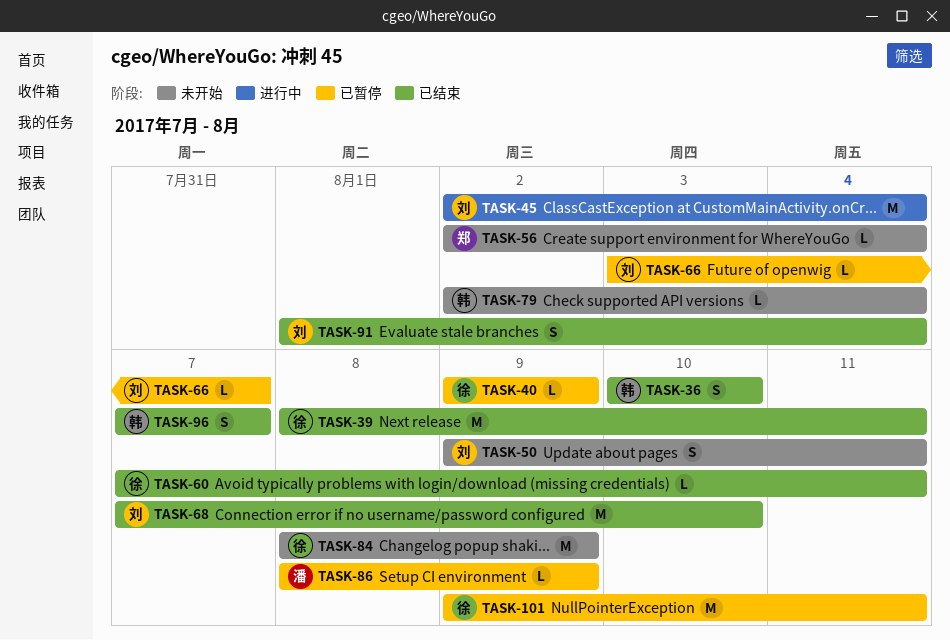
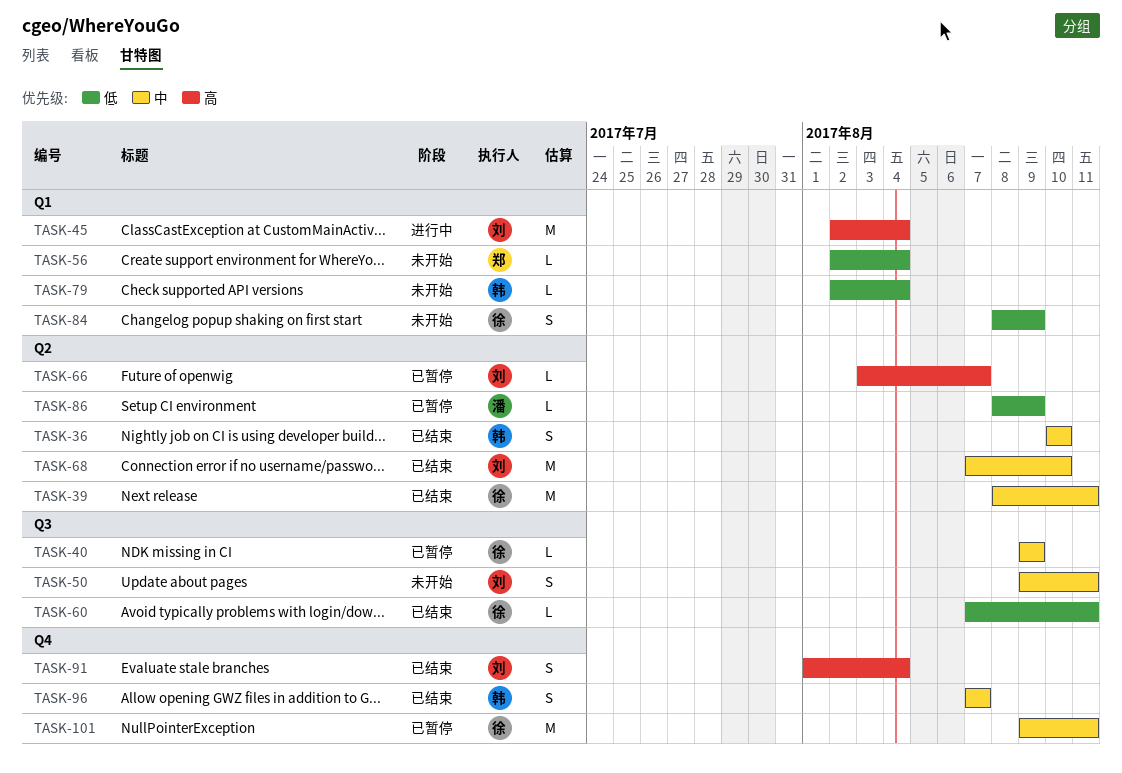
TASK-84, estimate: M -> S

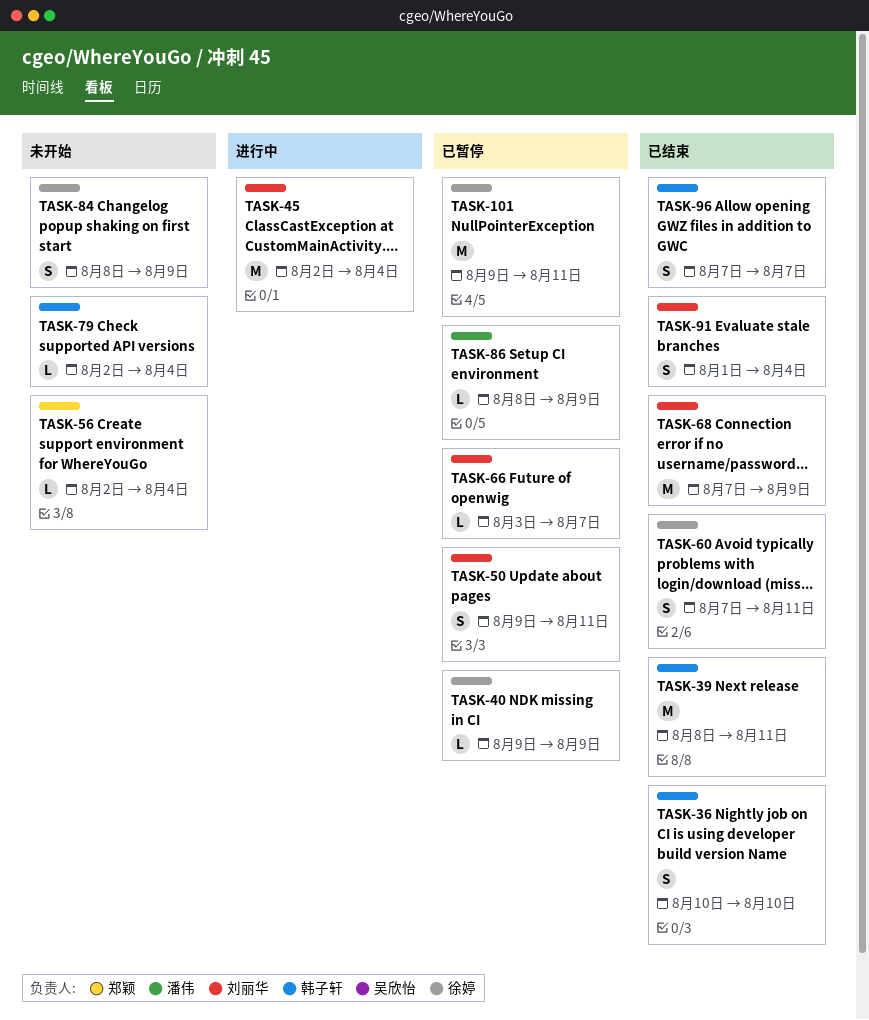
TASK-39, owner: 徐婷 -> 韩子轩
TASK-50, status: 未开始 -> 已暂停
TASK-60, estimate: L -> S
TASK-68, due: Aug 10 -> Aug 9

